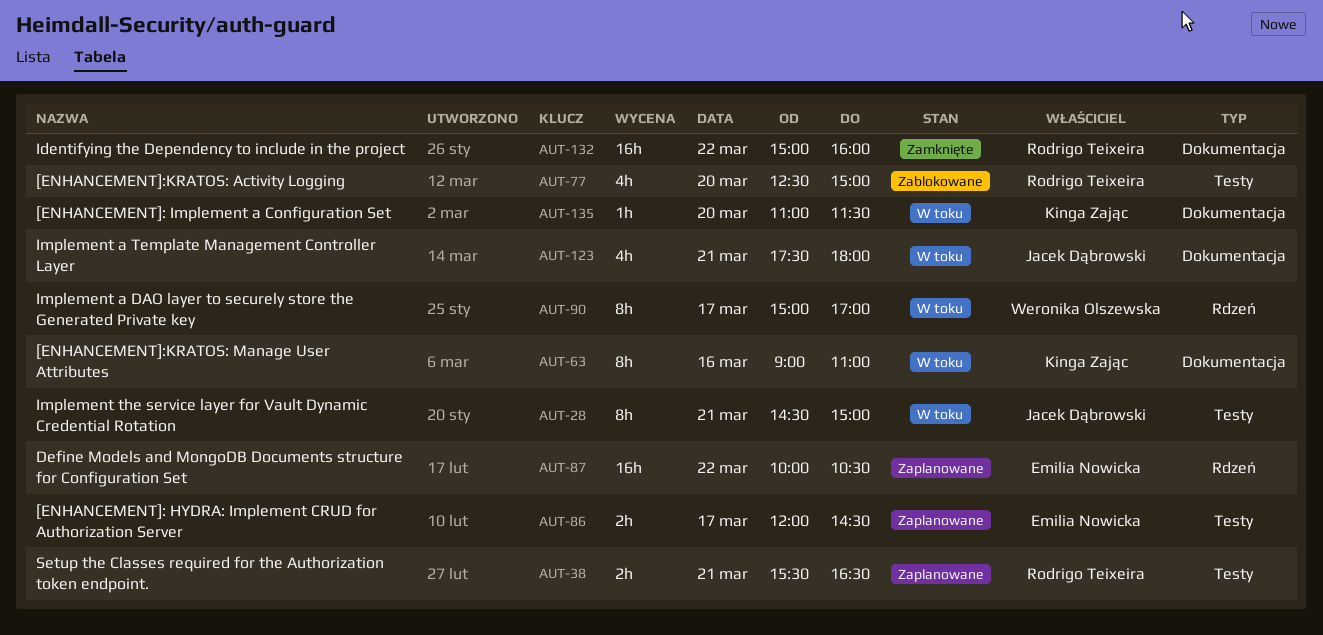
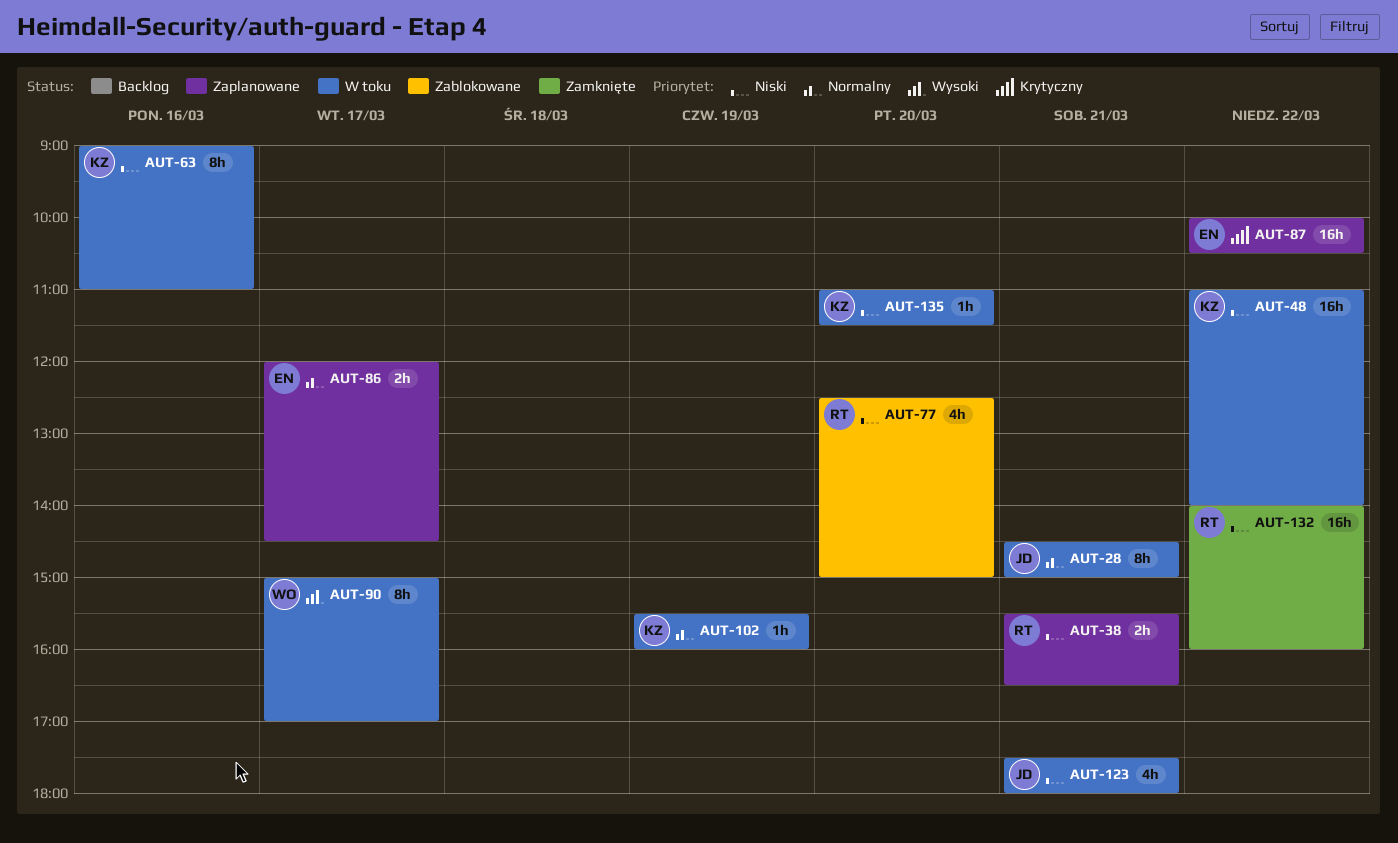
AUT-48: none -> present
AUT-102: none -> present
AUT-132, begins: 15:00 -> 14:00

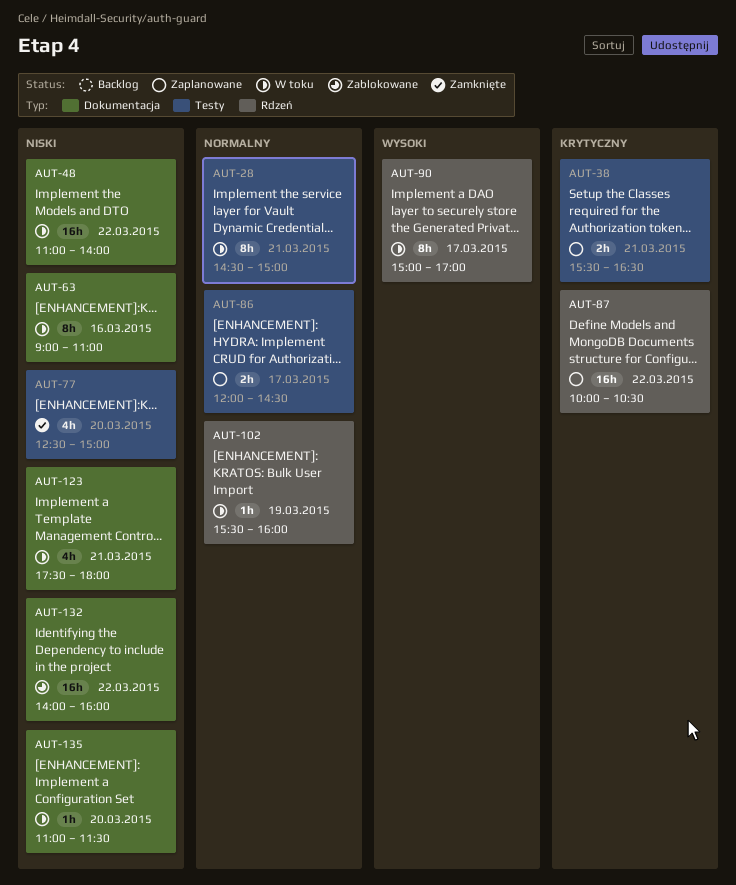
AUT-38, priority: Niski -> Krytyczny
AUT-77, status: Zablokowane -> Zamknięte
AUT-132, status: Zamknięte -> Zablokowane

